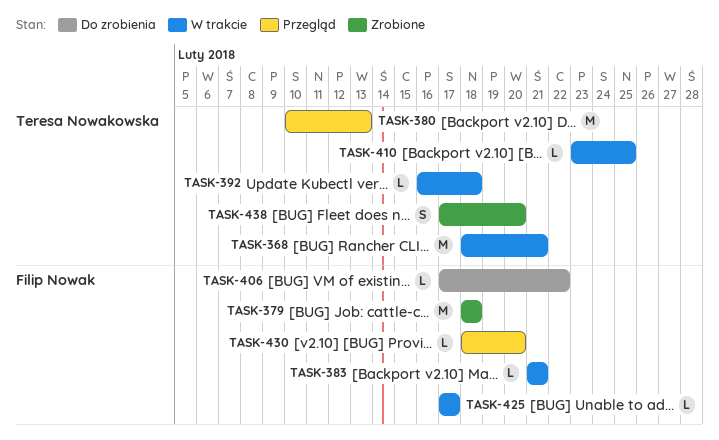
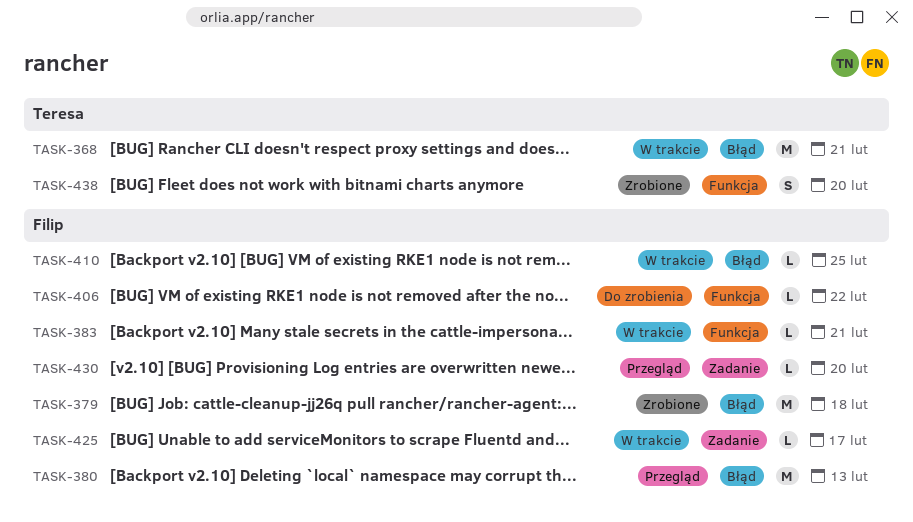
TASK-380, owner: Teresa Nowakowska -> Filip Nowak
TASK-392: present -> none
TASK-410, owner: Teresa Nowakowska -> Filip Nowak

